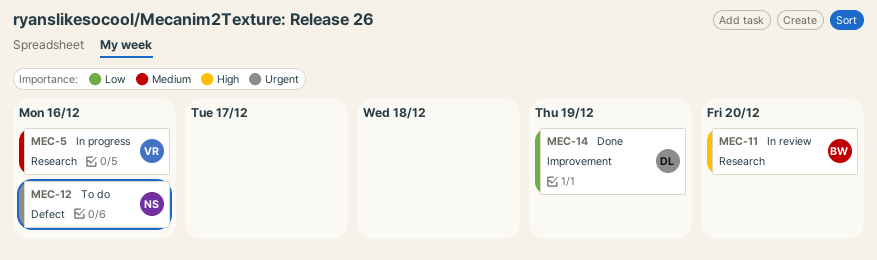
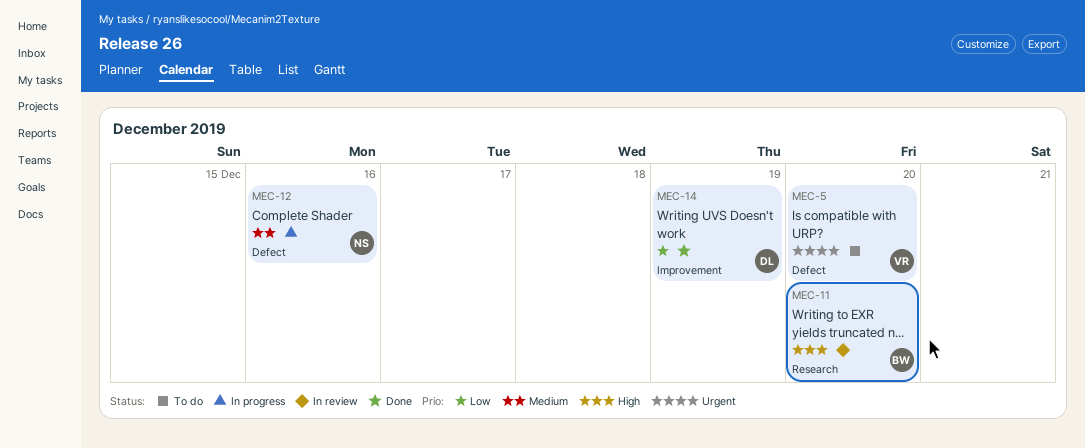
MEC-5, status: In progress -> To do
MEC-5, priority: Medium -> Urgent
MEC-5, label: Research -> Defect
MEC-5, due: Dec 16 -> Dec 20
MEC-12, status: To do -> In progress
MEC-12, priority: Urgent -> Medium

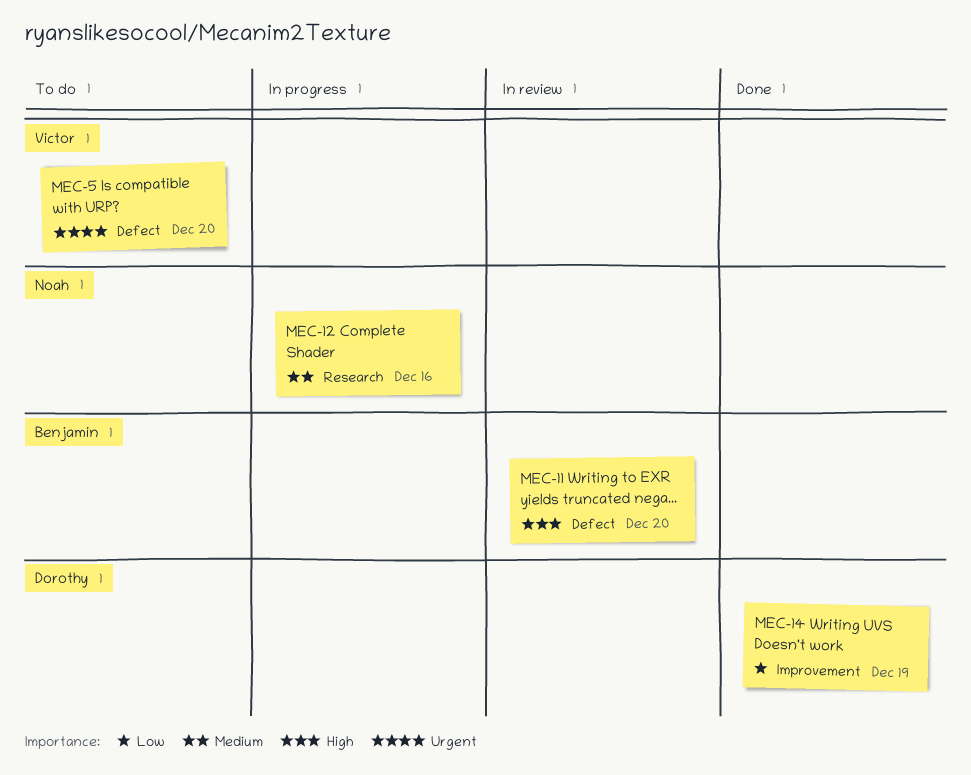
MEC-11, label: Research -> Defect
MEC-12, label: Defect -> Research

